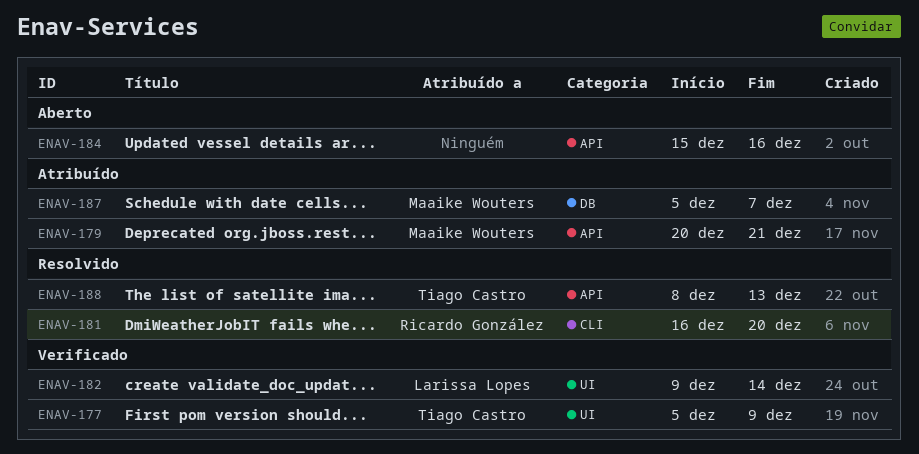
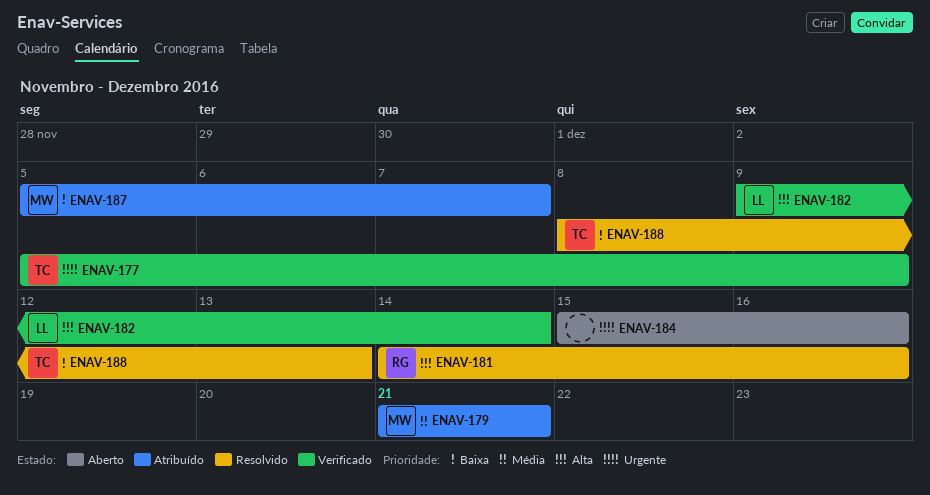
ENAV-179, start: Dec 20 -> Dec 21
ENAV-181, start: Dec 16 -> Dec 14
ENAV-181, due: Dec 20 -> Dec 16

